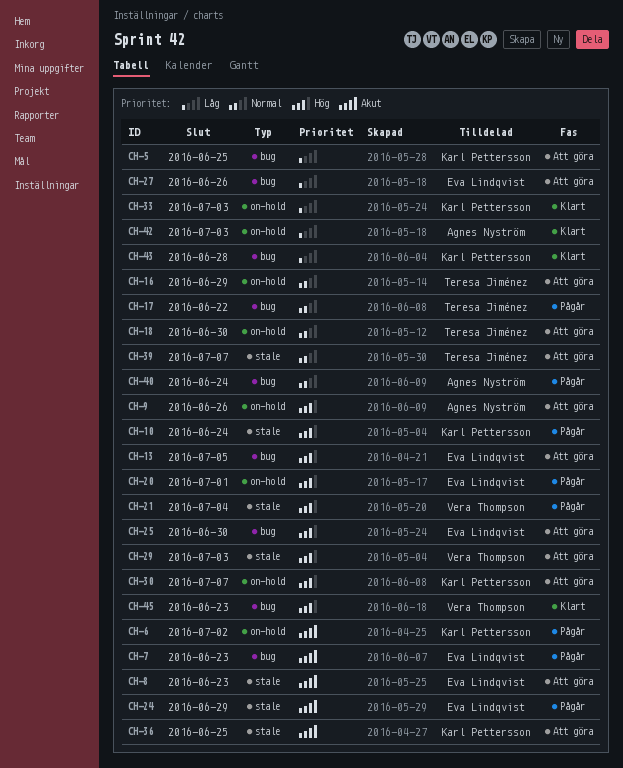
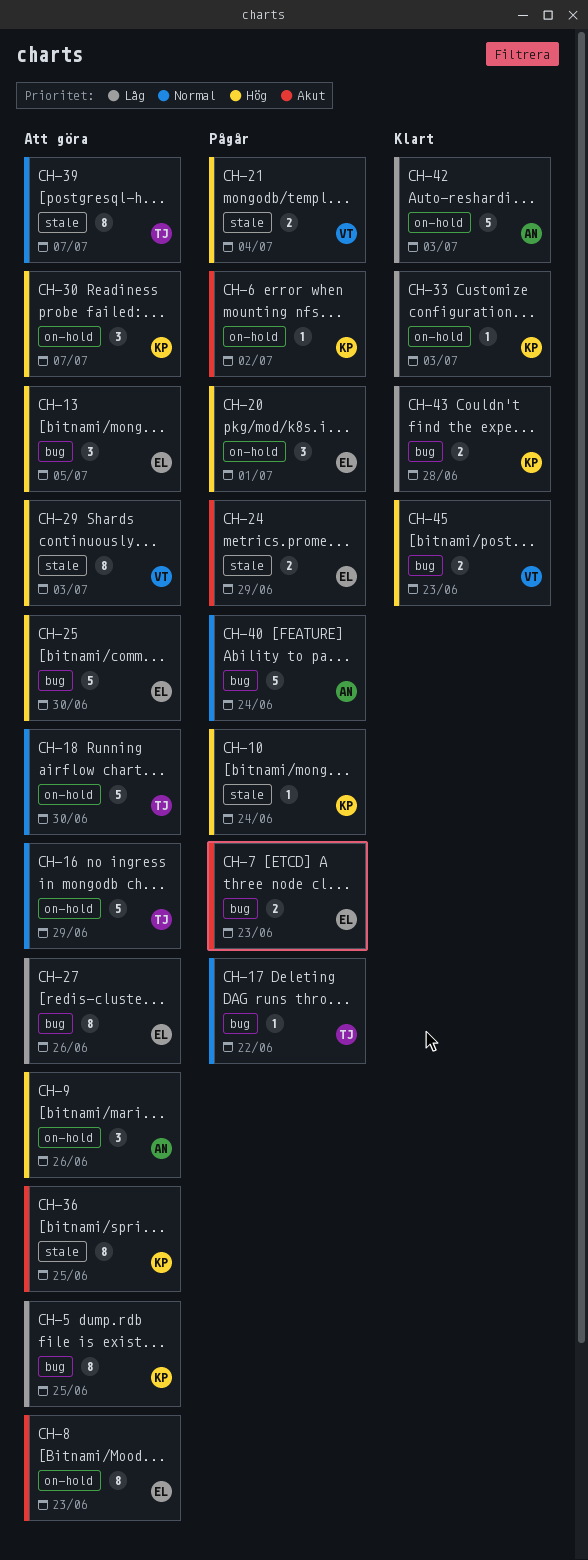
CH-8, label: stale -> on-hold

